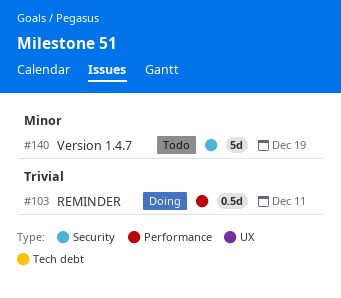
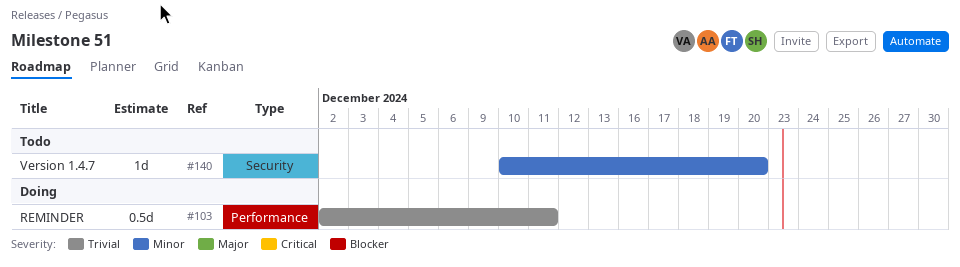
#140, estimate: 5d -> 1d
#140, due: Dec 19 -> Dec 20

